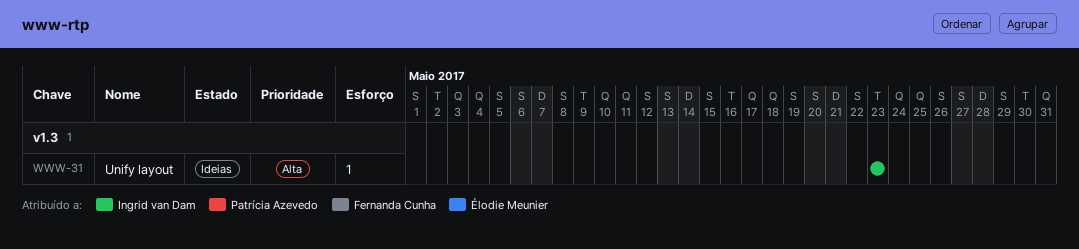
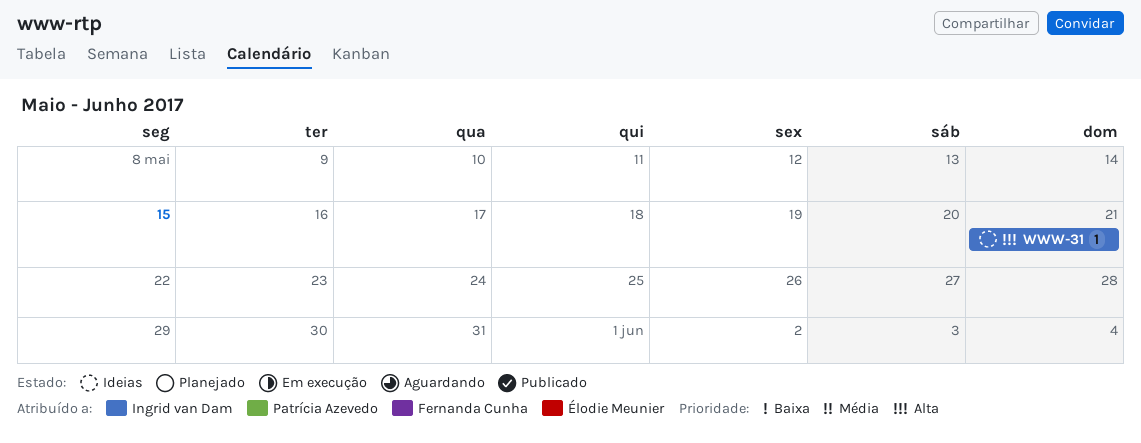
WWW-31, start: May 23 -> May 21
WWW-31, due: May 23 -> May 21

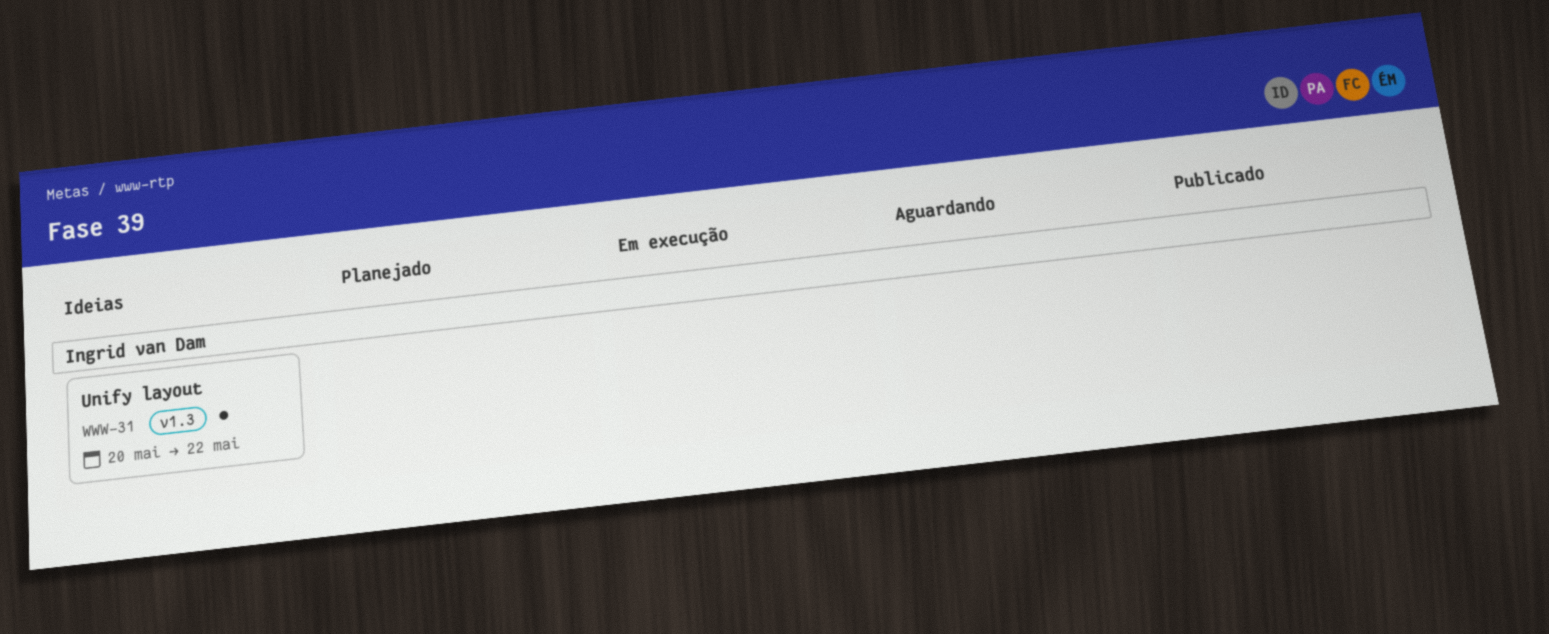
WWW-31, start: May 21 -> May 20
WWW-31, due: May 21 -> May 22

